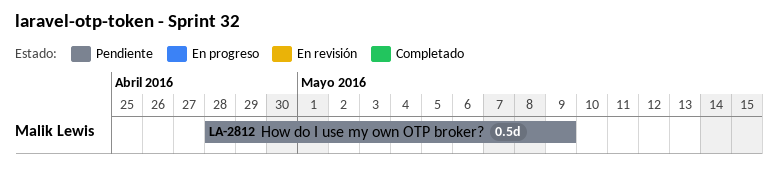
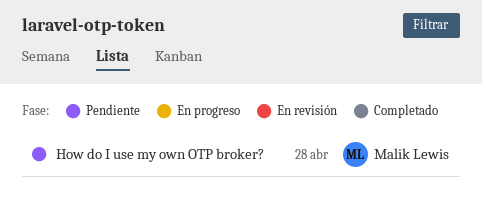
How do I use my own OTP broker?, due: May 9 -> Apr 28

